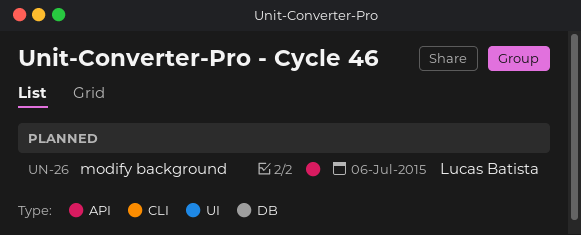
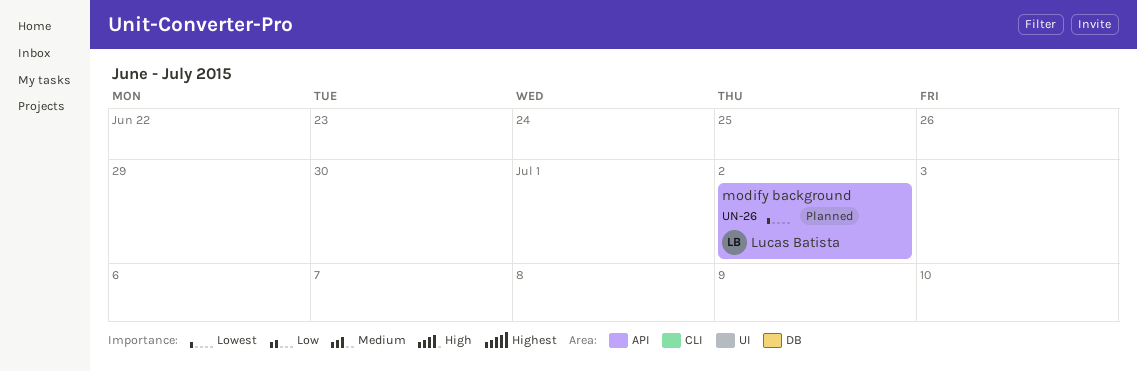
UN-26, due: Jul 6 -> Jul 2

